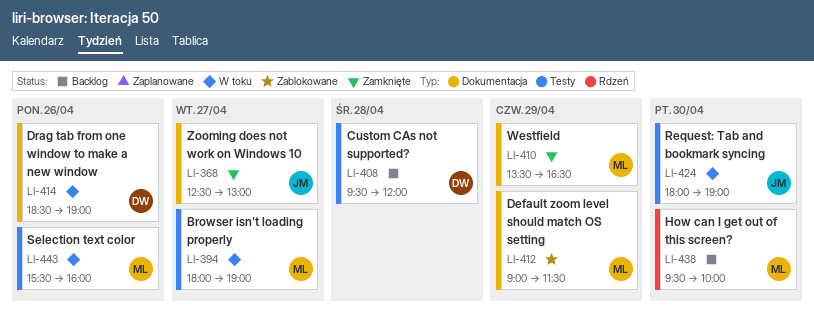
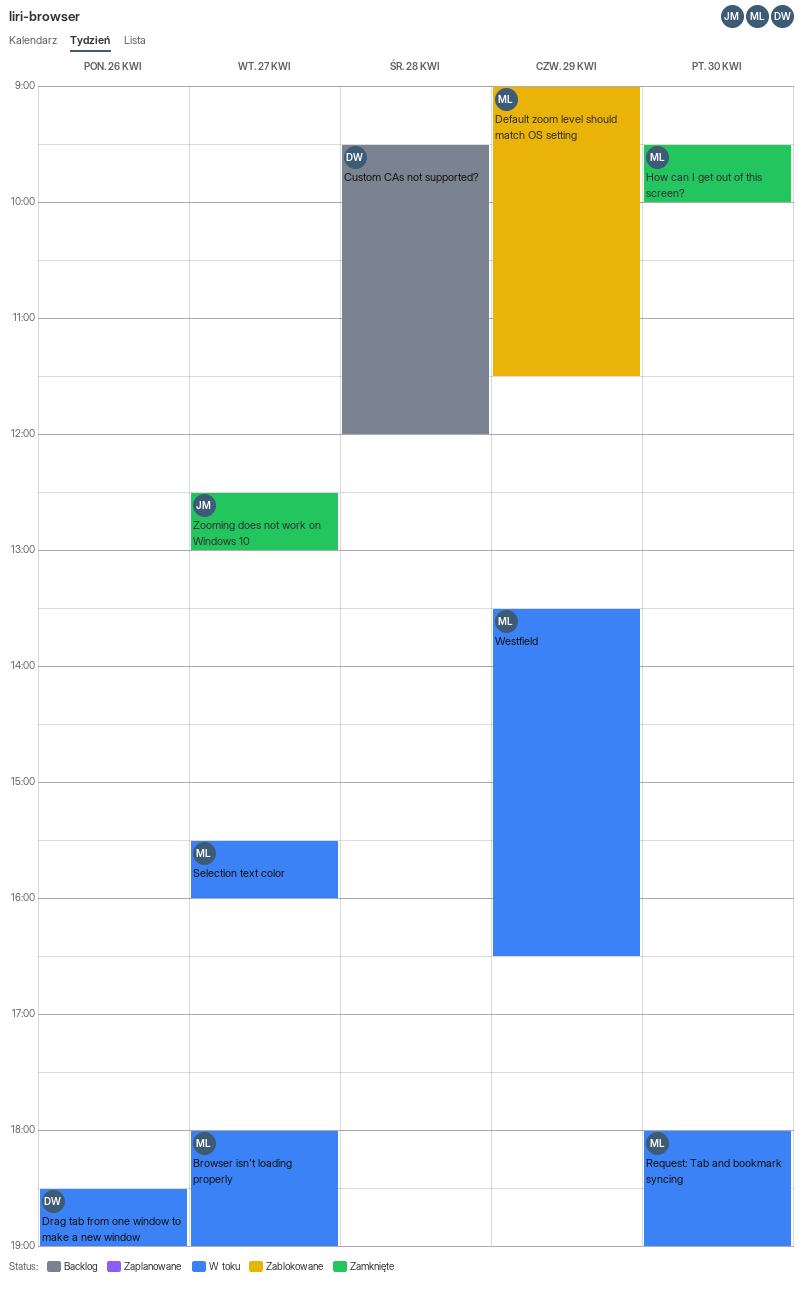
How can I get out of this screen?, status: Backlog -> Zamknięte
Request: Tab and bookmark syncing, owner: JM -> ML
Selection text color, day: Apr 26 -> Apr 27
Westfield, status: Zamknięte -> W toku

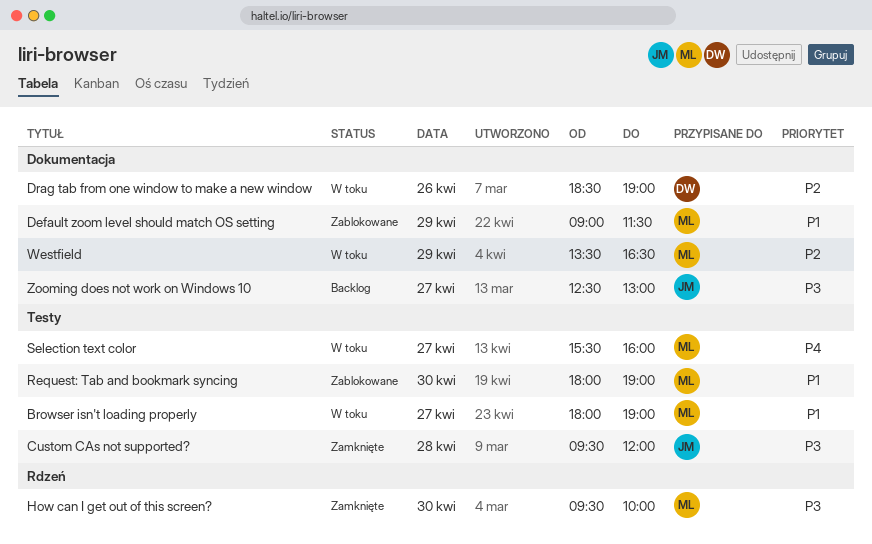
Custom CAs not supported?, status: Backlog -> Zamknięte
Custom CAs not supported?, owner: DW -> JM
Request: Tab and bookmark syncing, status: W toku -> Zablokowane
Zooming does not work on Windows 10, status: Zamknięte -> Backlog

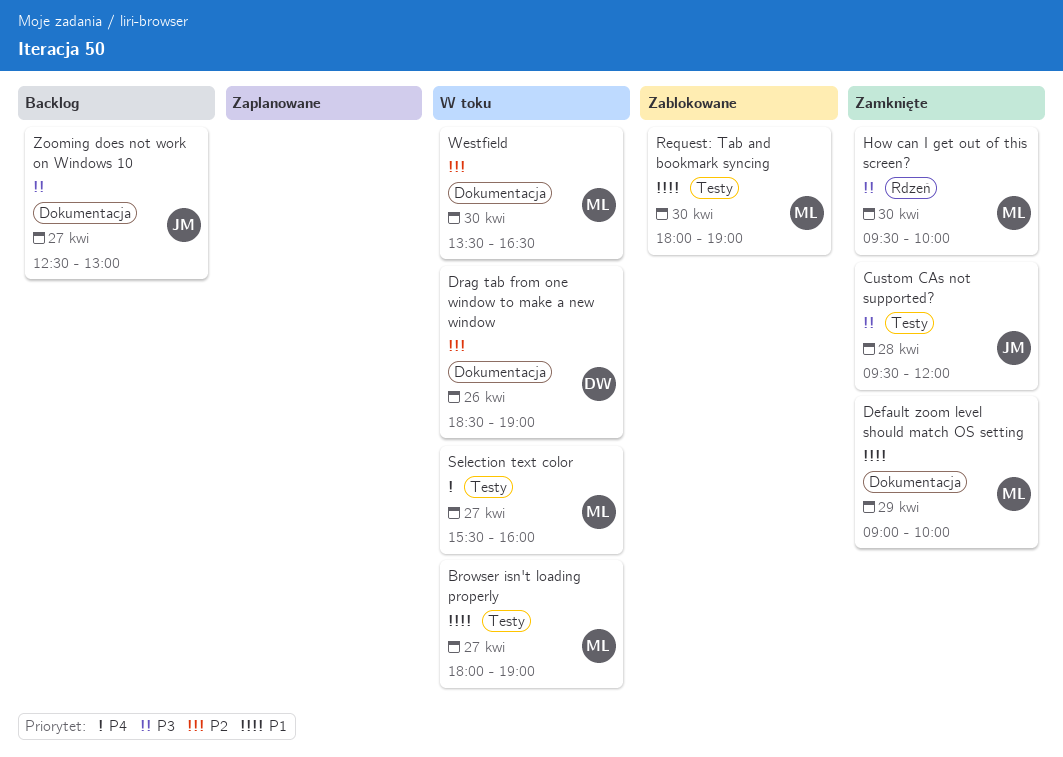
Default zoom level should match OS setting, status: Zablokowane -> Zamknięte
Default zoom level should match OS setting, ends: 11:30 -> 10:00
Westfield, day: Apr 29 -> Apr 30

